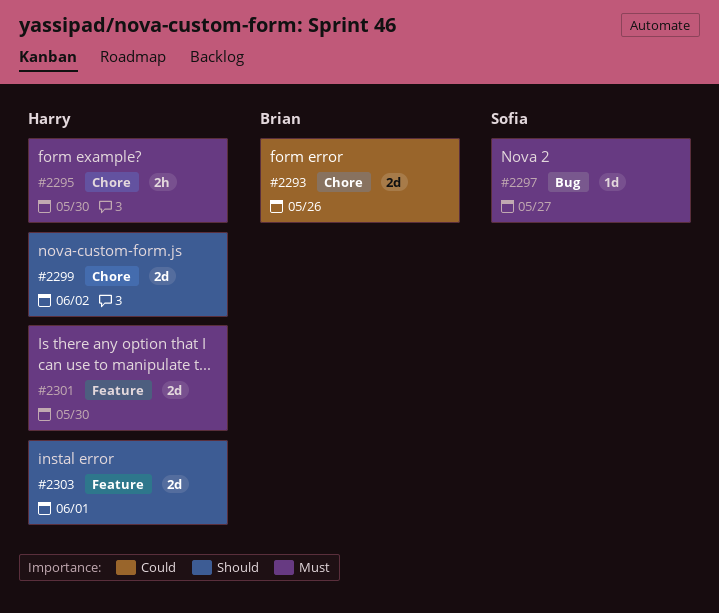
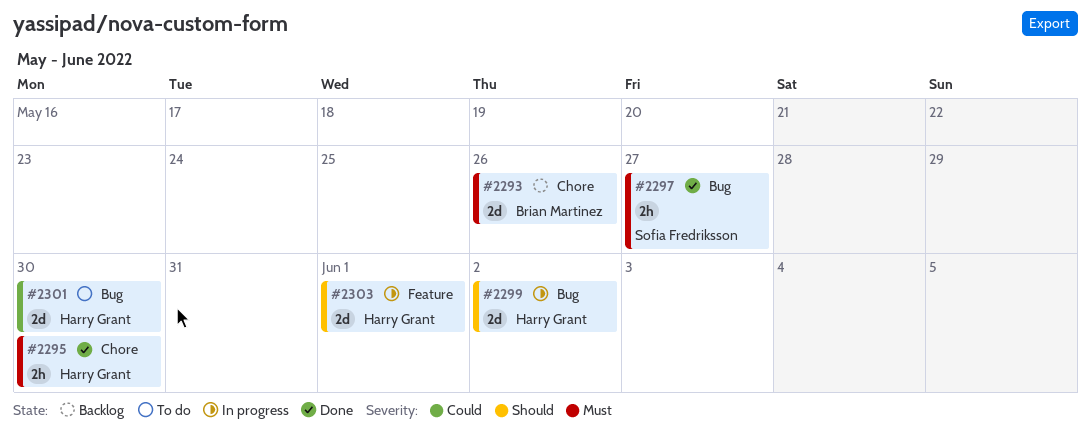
#2293, priority: Could -> Must
#2297, estimate: 1d -> 2h
#2299, label: Chore -> Bug
#2301, priority: Must -> Could
#2301, label: Feature -> Bug

